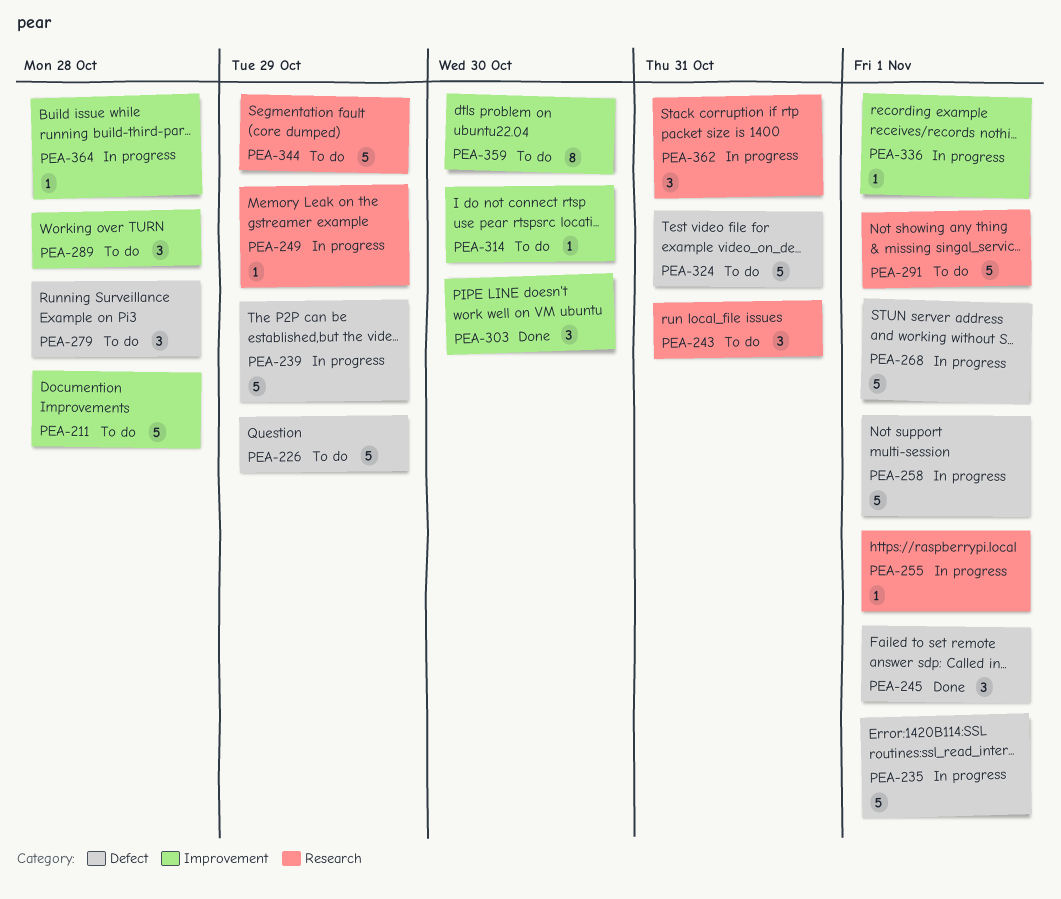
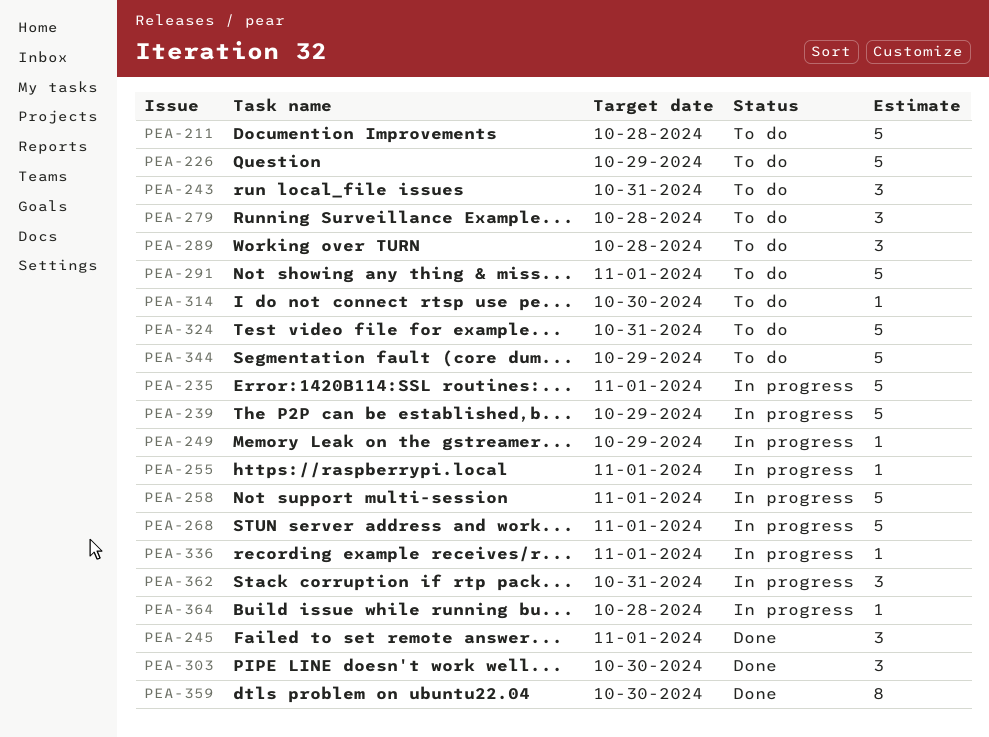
PEA-359, status: To do -> Done

